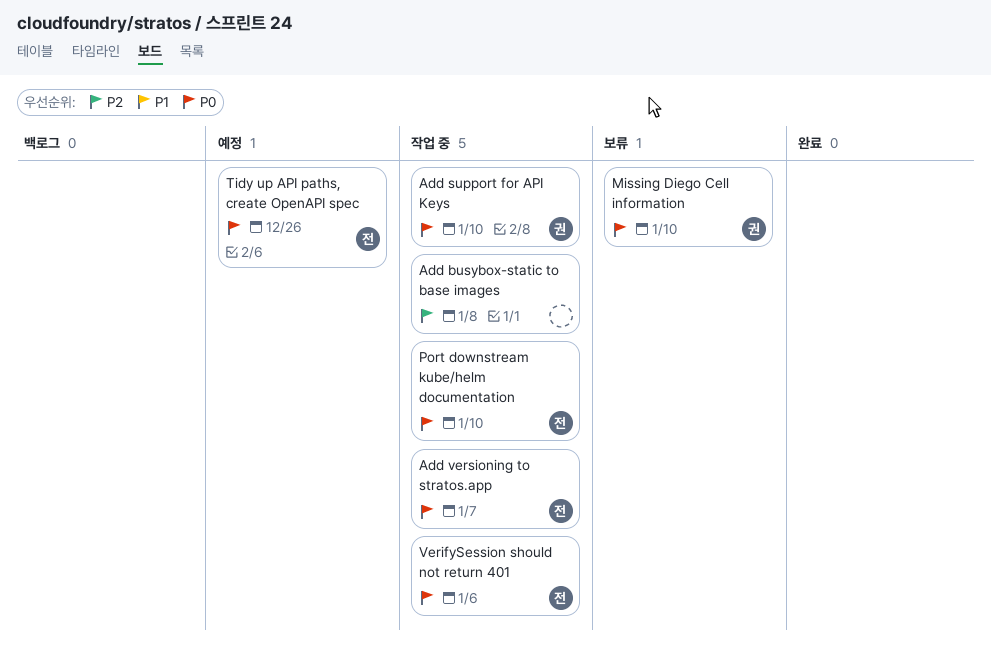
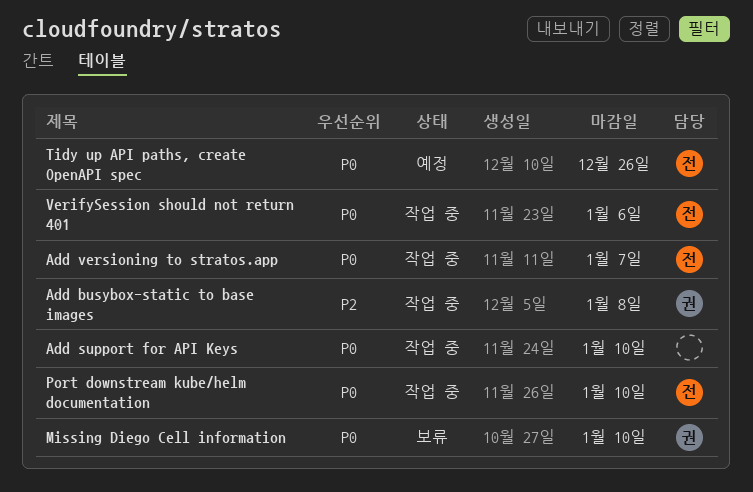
Add busybox-static to base images, owner: none -> 권
Add support for API Keys, owner: 권 -> none

